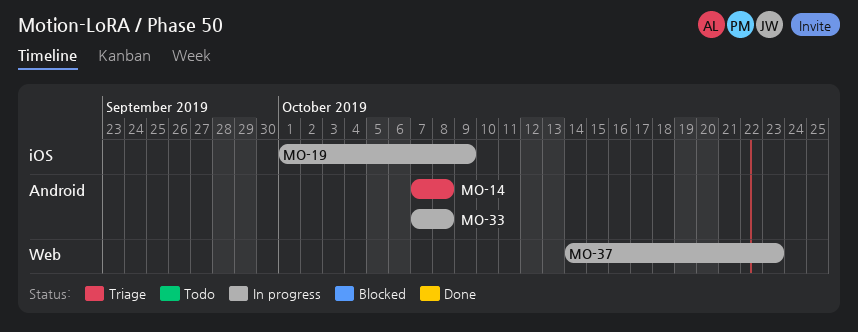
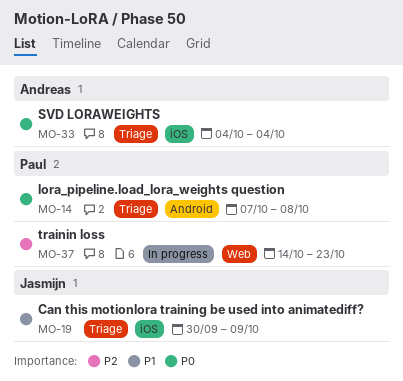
MO-19, status: In progress -> Triage
MO-19, start: Oct 1 -> Sep 30
MO-33, status: In progress -> Triage
MO-33, label: Android -> iOS
MO-33, start: Oct 7 -> Oct 4
MO-33, due: Oct 8 -> Oct 4

